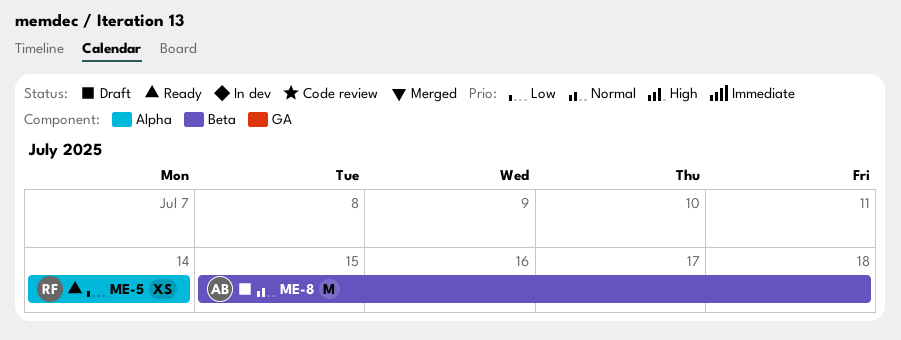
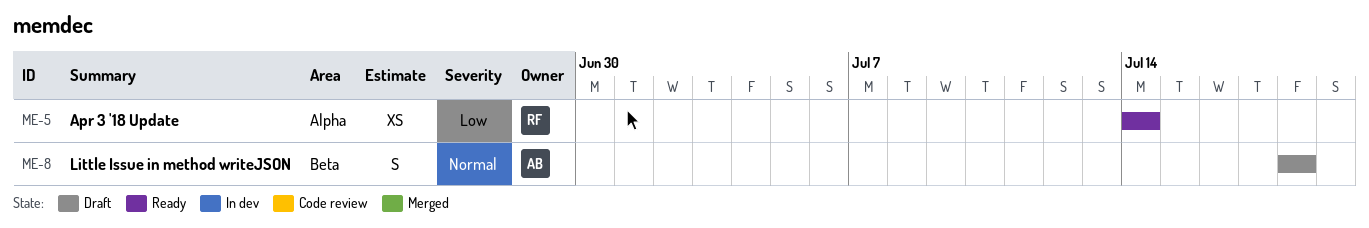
ME-8, estimate: M -> S
ME-8, start: Jul 15 -> Jul 18

